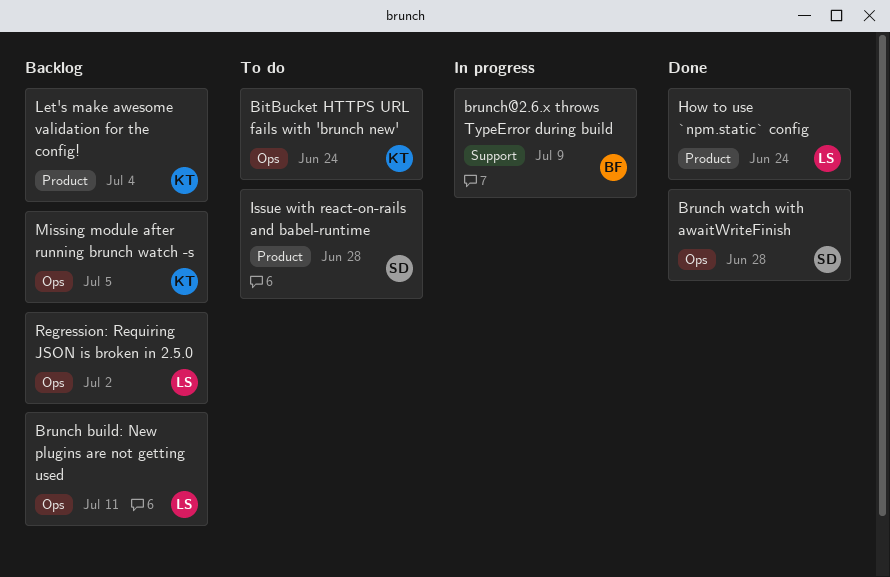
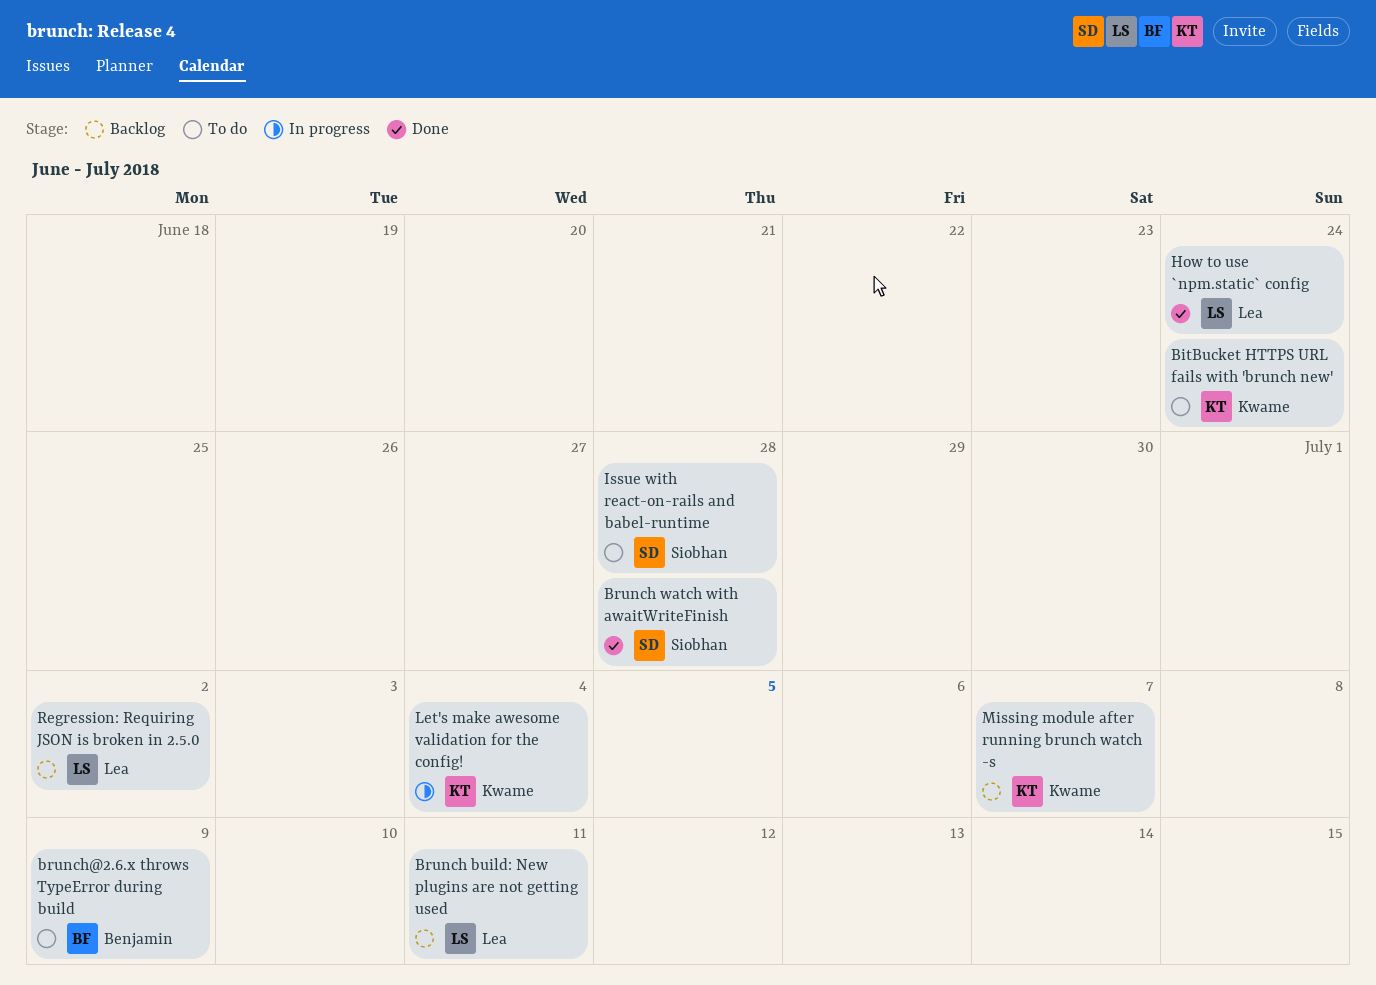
brunch@2.6.x throws TypeError during build, status: In progress -> To do
Let's make awesome validation for the config!, status: Backlog -> In progress
Missing module after running brunch watch -s, due: Jul 5 -> Jul 7

